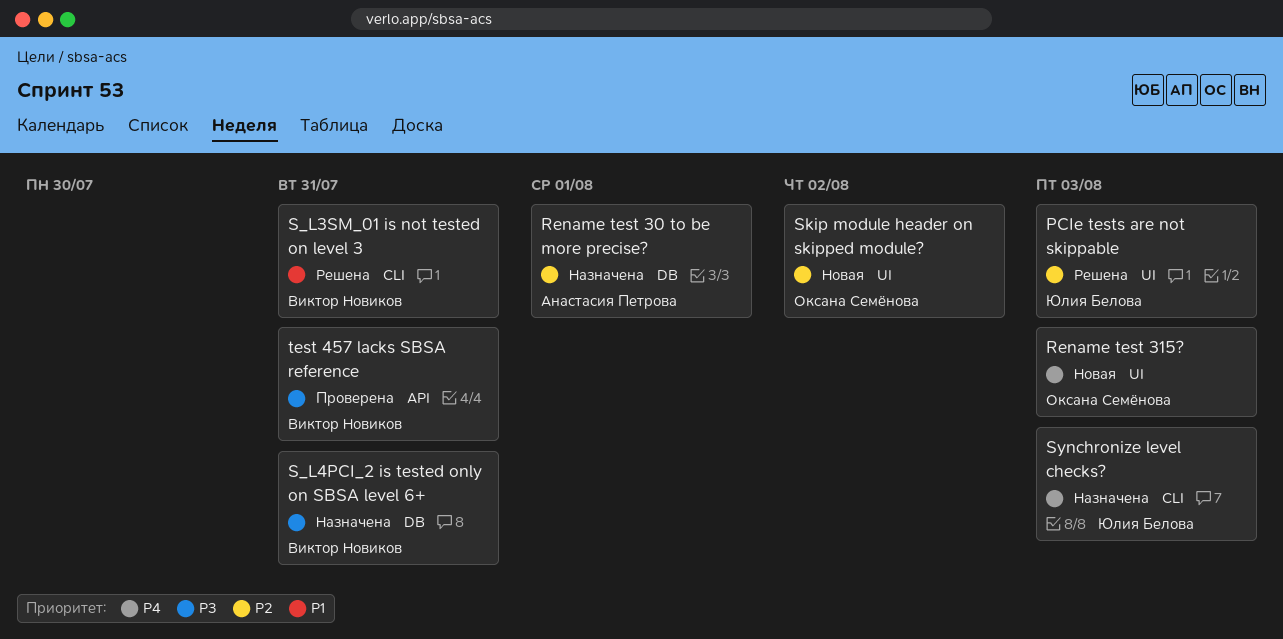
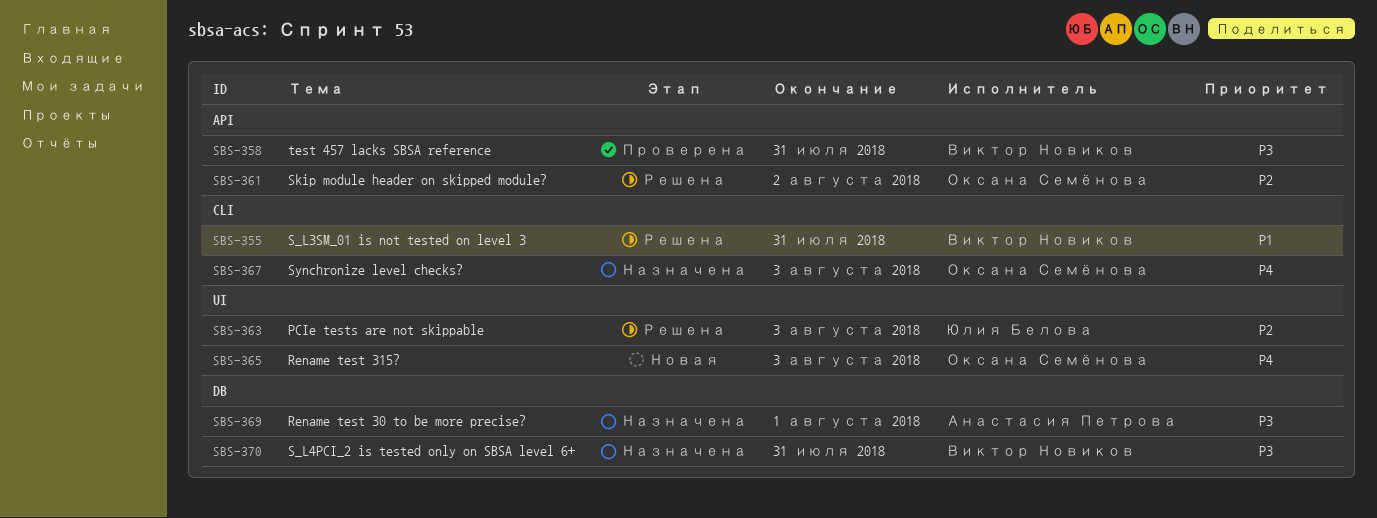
Rename test 30 to be more precise?, priority: P2 -> P3
Skip module header on skipped module?, status: Новая -> Решена
Skip module header on skipped module?, label: UI -> API
Synchronize level checks?, owner: Юлия Белова -> Оксана Семёнова

